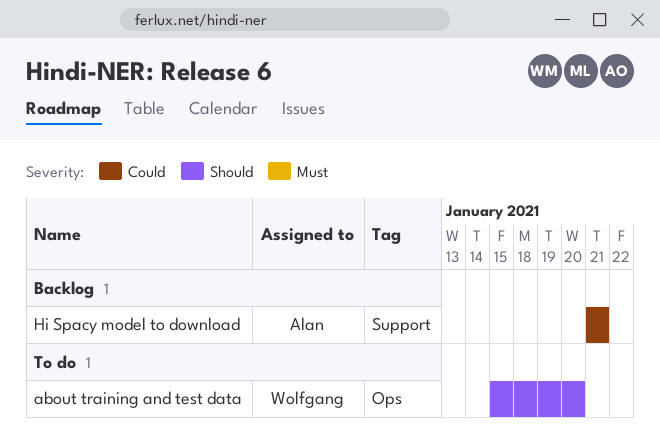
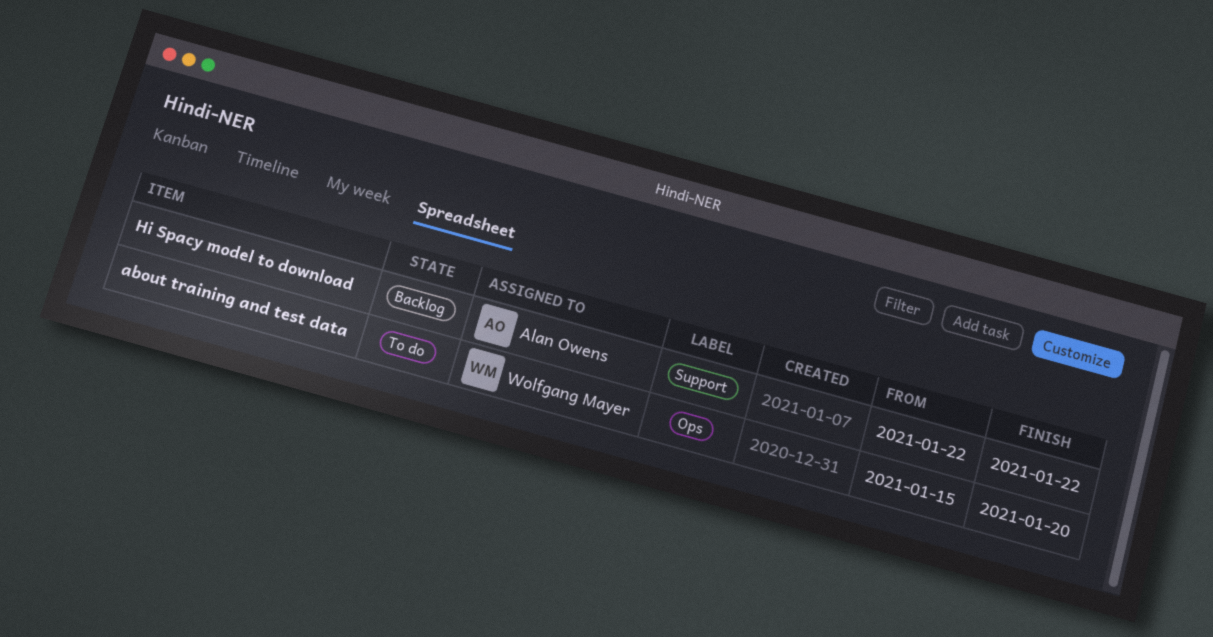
Hi Spacy model to download, start: Jan 21 -> Jan 22
Hi Spacy model to download, due: Jan 21 -> Jan 22

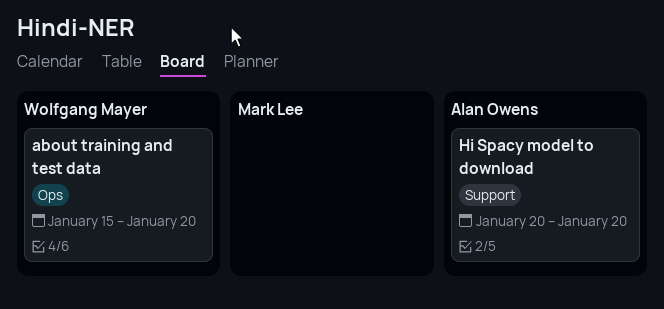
Hi Spacy model to download, start: Jan 22 -> Jan 20
Hi Spacy model to download, due: Jan 22 -> Jan 20

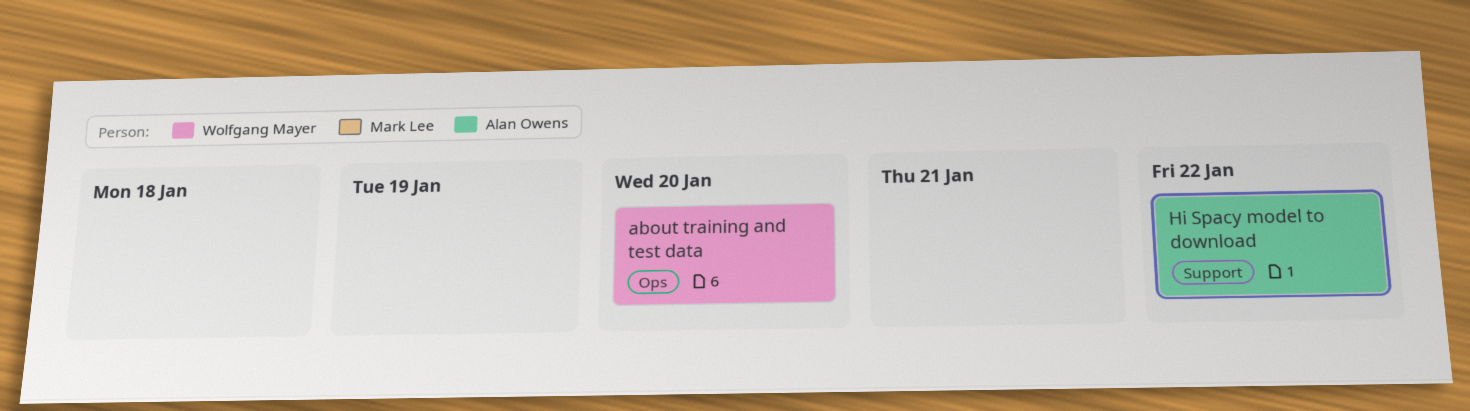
Hi Spacy model to download, due: Jan 20 -> Jan 22

